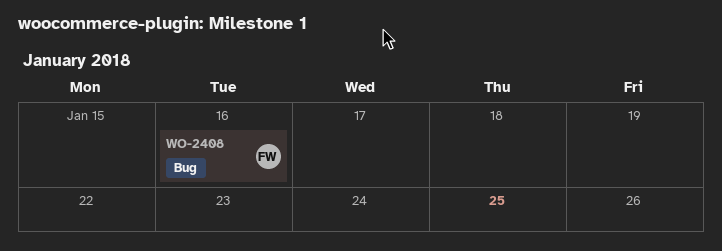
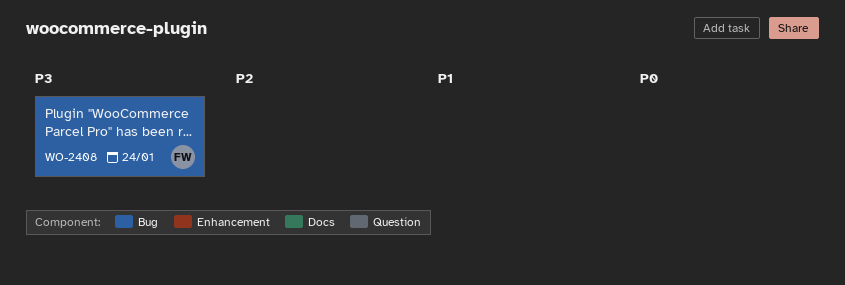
WO-2408, due: Jan 16 -> Jan 24

